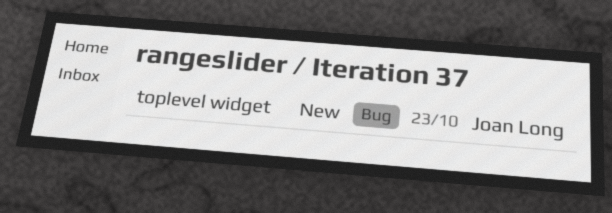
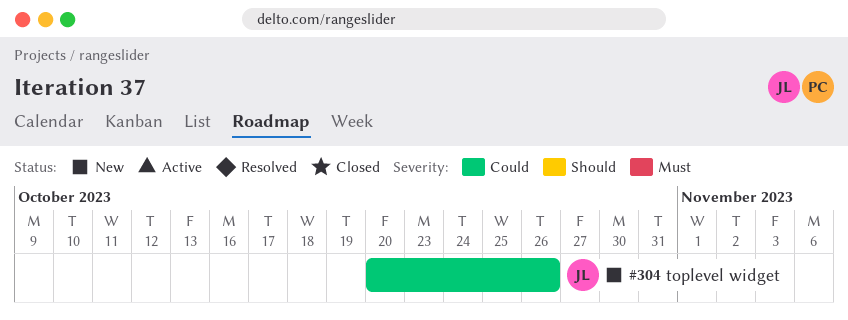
toplevel widget, due: Oct 23 -> Oct 26

